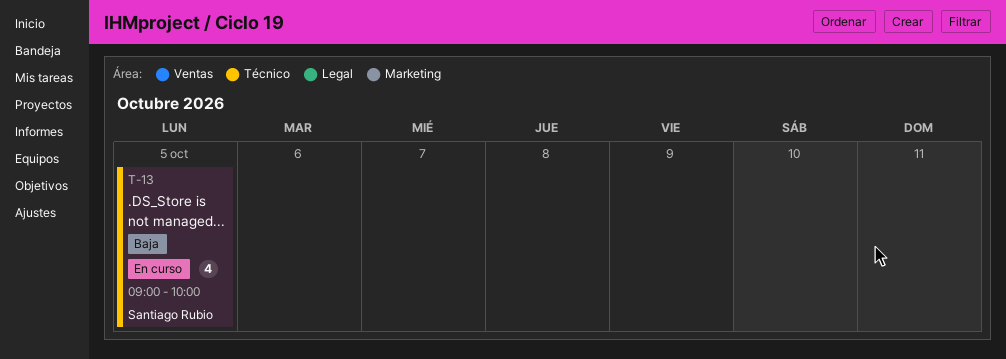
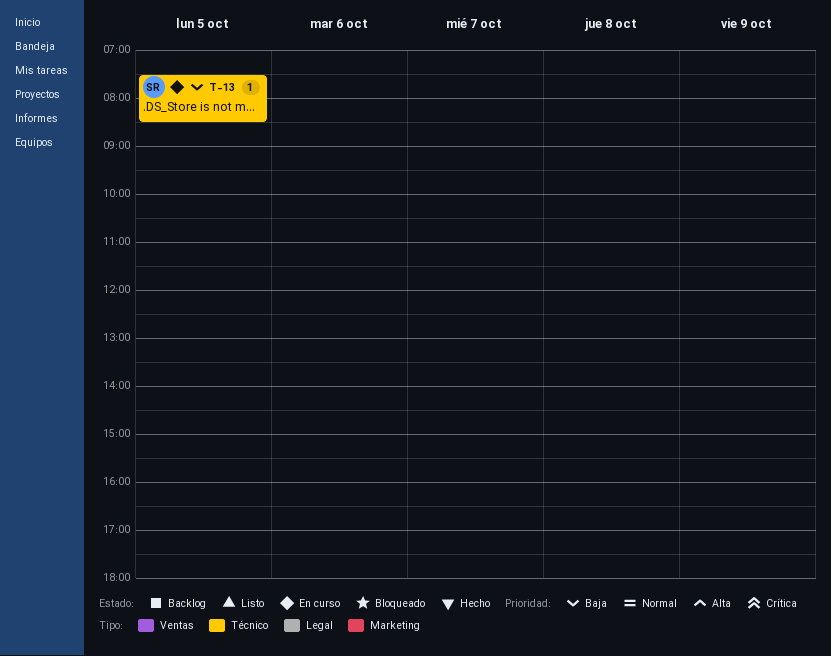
T-13, estimate: 4 -> 1
T-13, begins: 09:00 -> 07:30
T-13, ends: 10:00 -> 08:30

